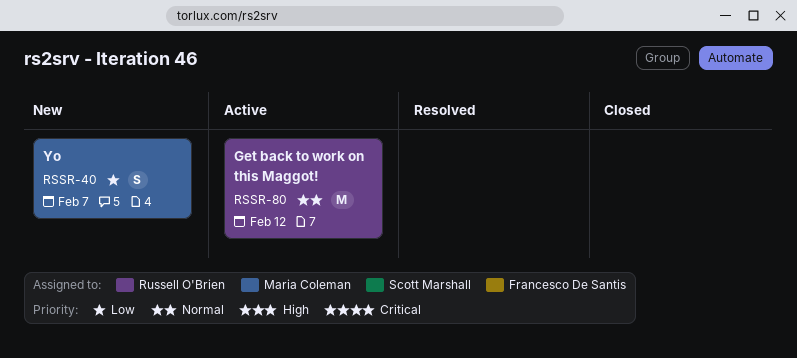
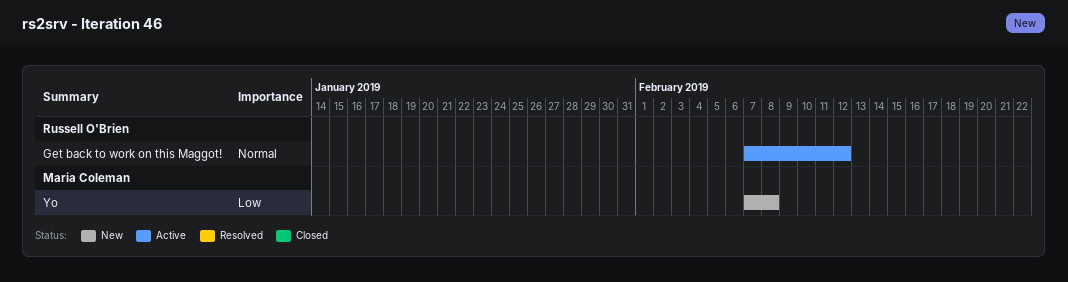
Yo, due: Feb 7 -> Feb 8

